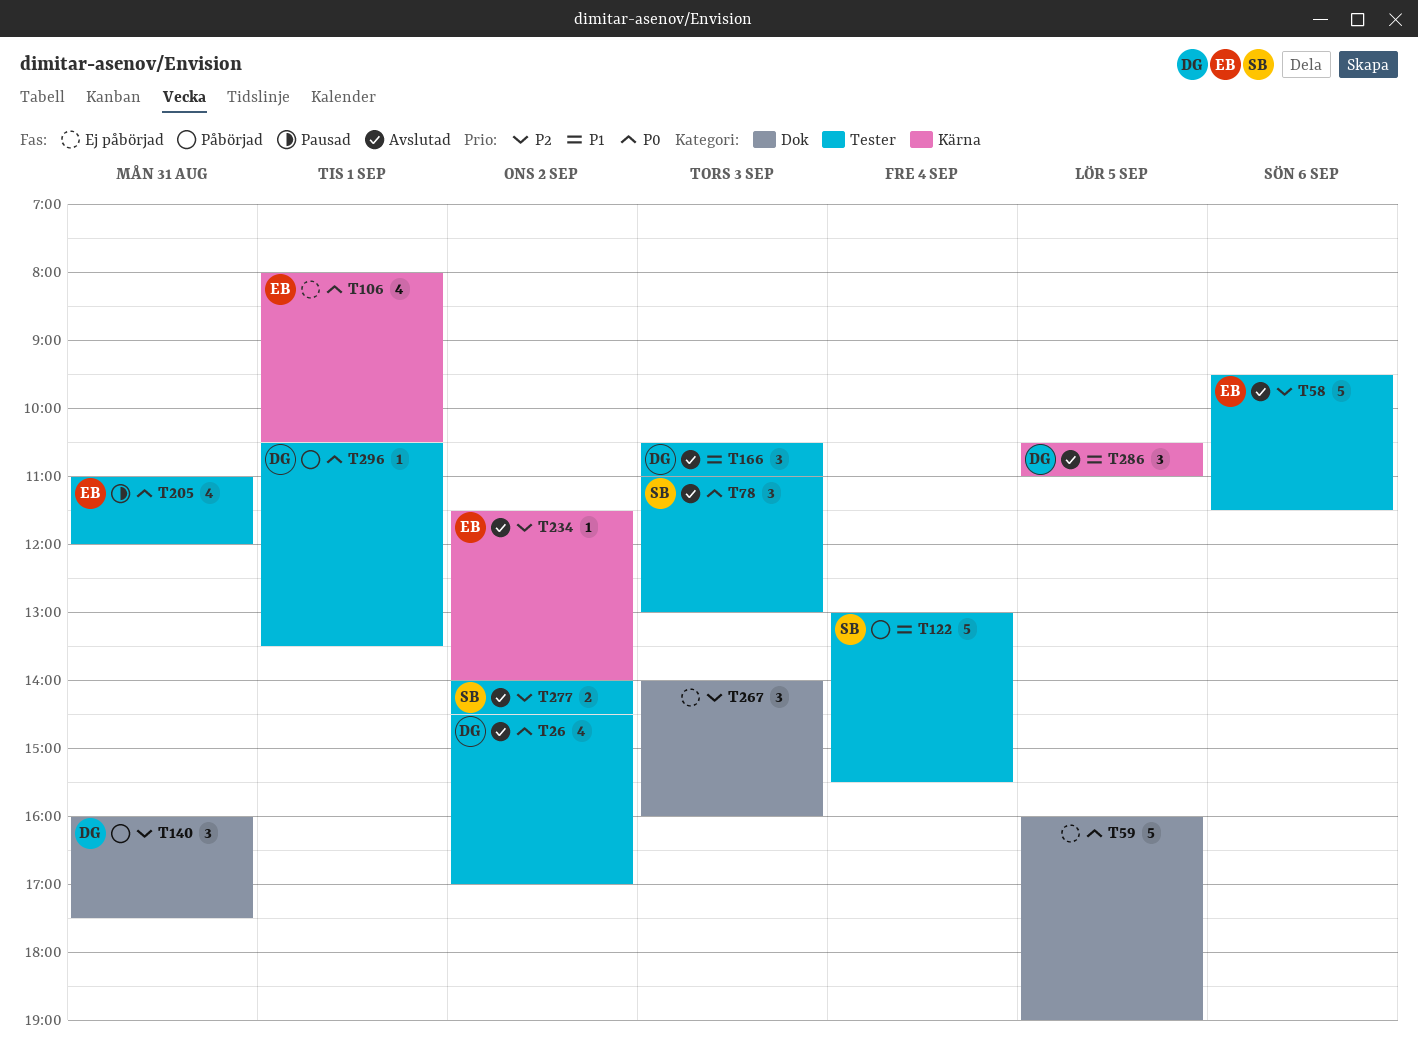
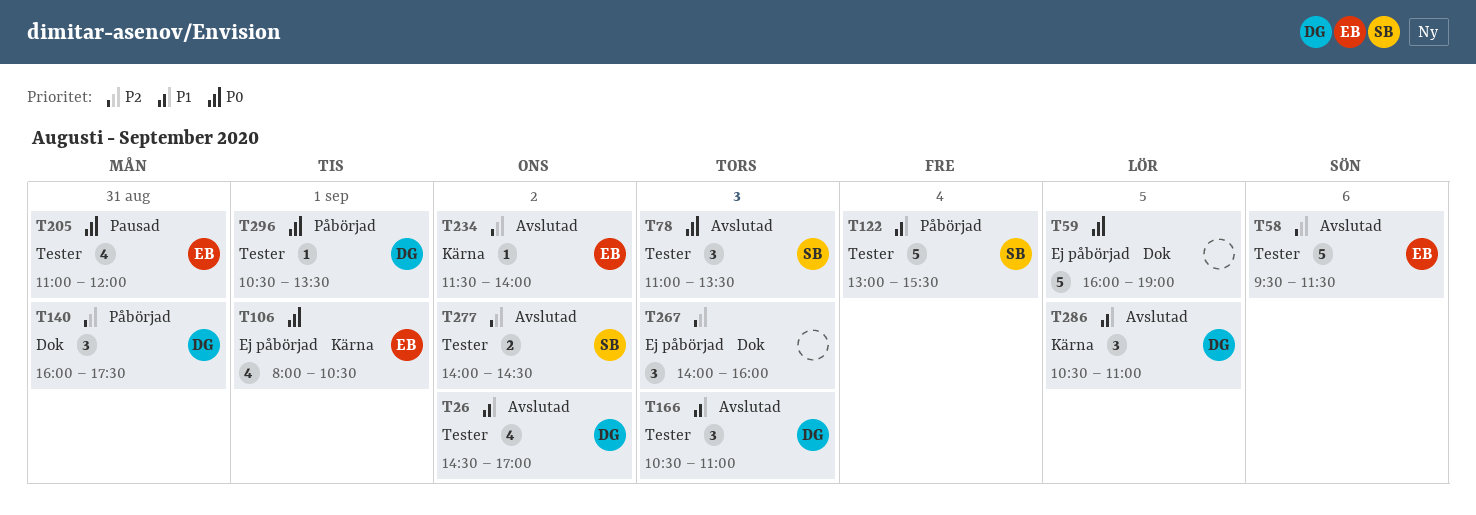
T26, priority: P0 -> P1
T78, ends: 13:00 -> 13:30

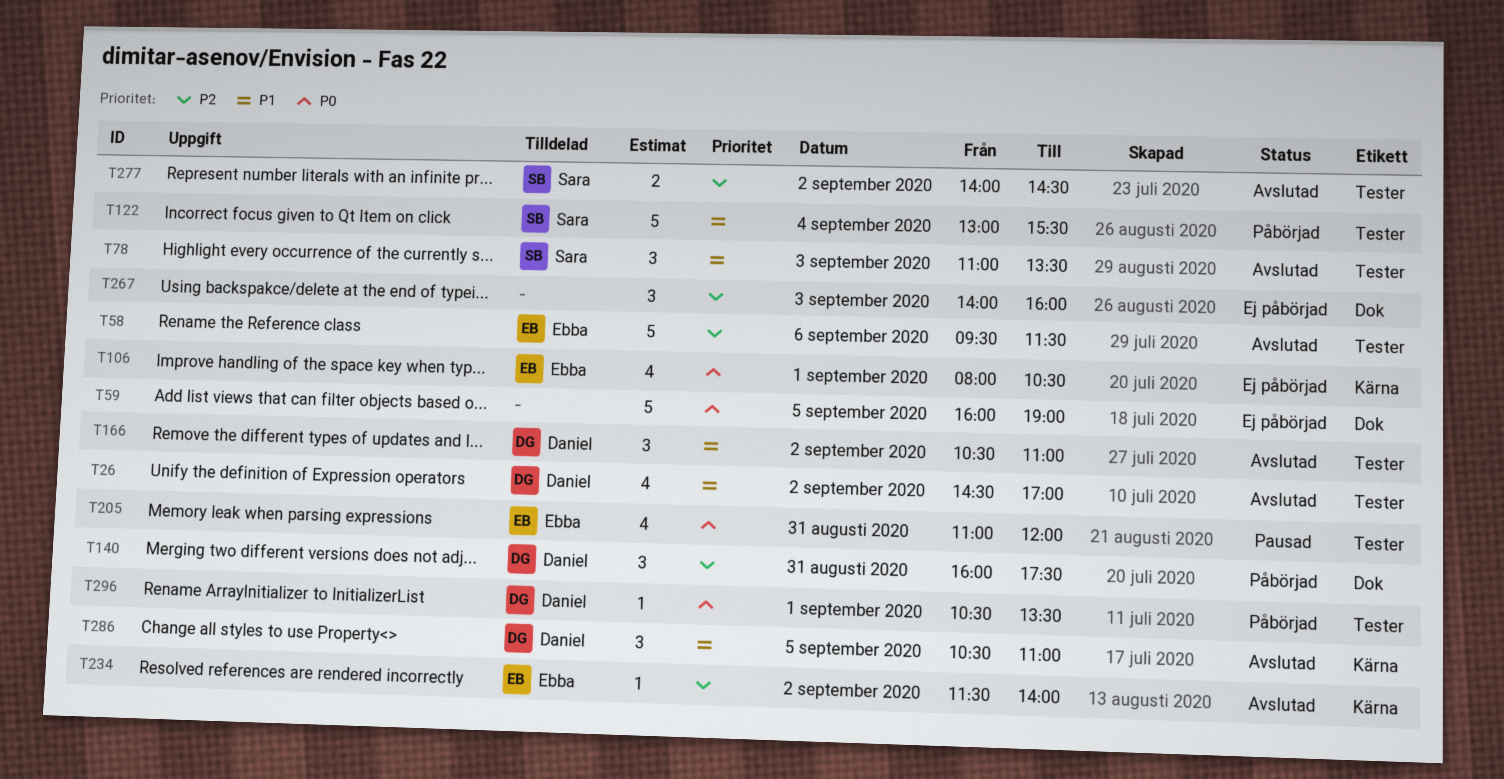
T78, priority: P0 -> P1
T166, day: Sep 3 -> Sep 2

